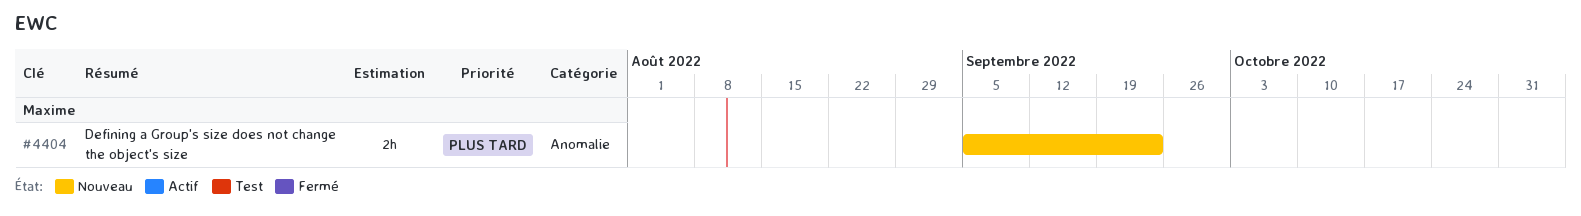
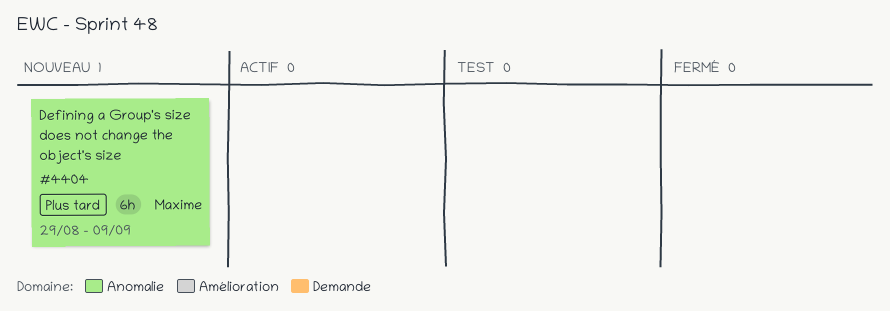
#4404, estimate: 2h -> 6h
#4404, start: Sep 5 -> Aug 29
#4404, due: Sep 23 -> Sep 9

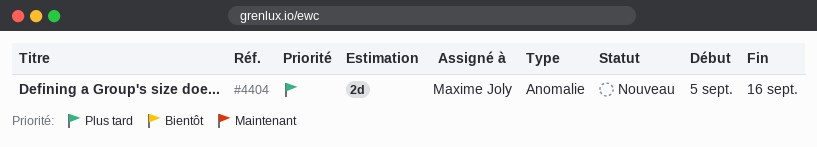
#4404, estimate: 6h -> 2d
#4404, start: Aug 29 -> Sep 5
#4404, due: Sep 9 -> Sep 16

